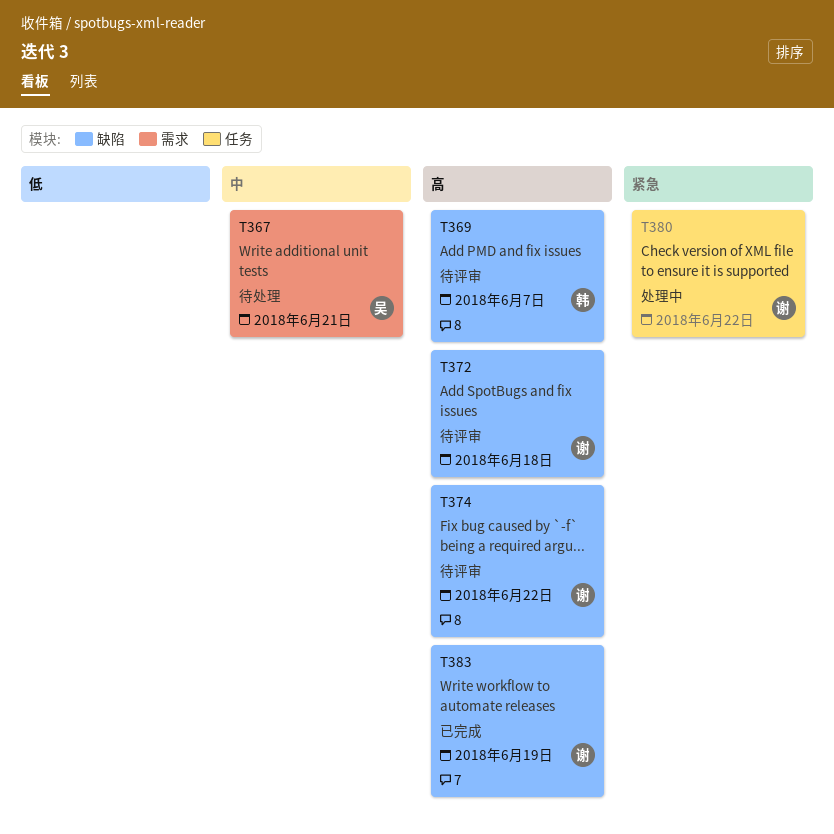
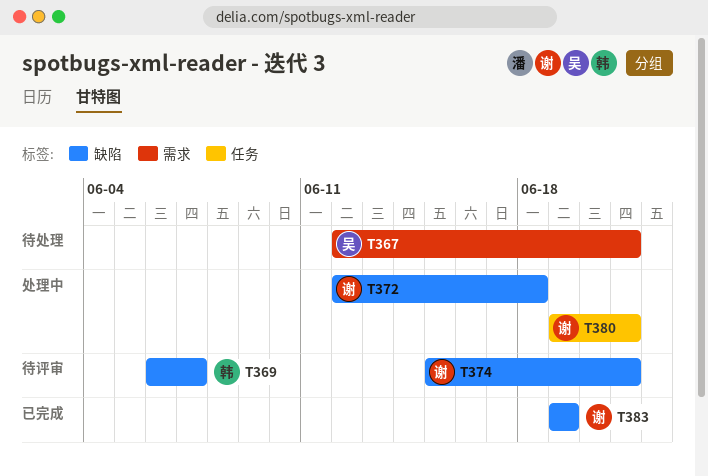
T372, status: 待评审 -> 处理中
T374, due: Jun 22 -> Jun 21
T380, due: Jun 22 -> Jun 21

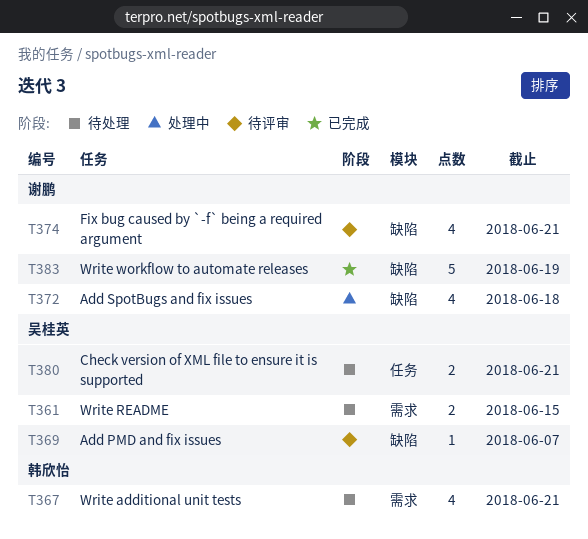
T361: none -> present
T367, owner: 吴桂英 -> 韩欣怡
T369, owner: 韩欣怡 -> 吴桂英
T380, status: 处理中 -> 待处理
T380, owner: 谢鹏 -> 吴桂英

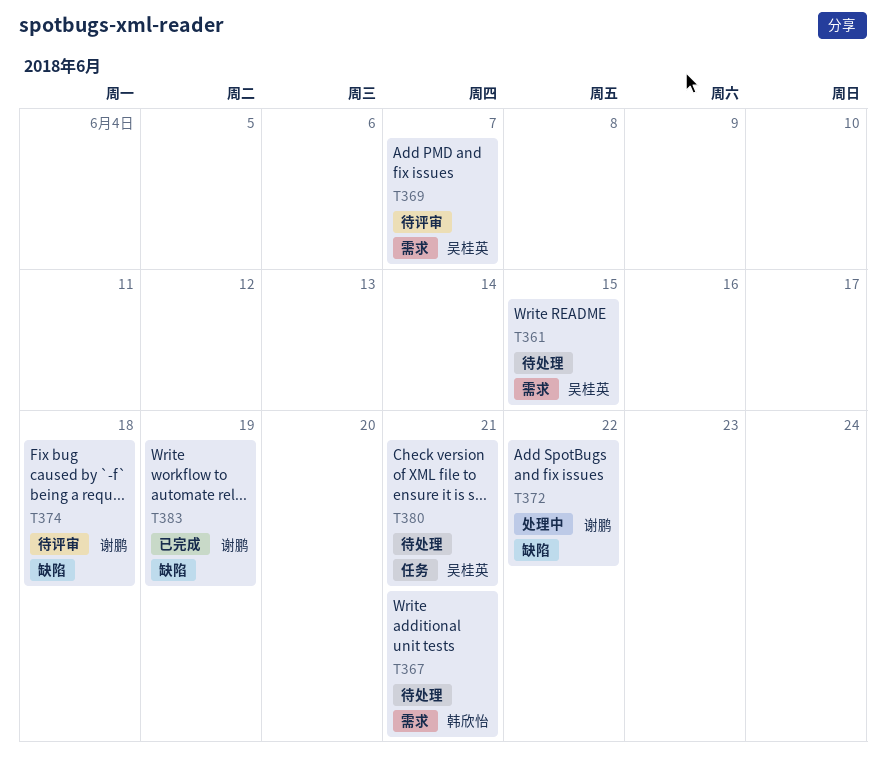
T369, label: 缺陷 -> 需求
T372, due: Jun 18 -> Jun 22
T374, due: Jun 21 -> Jun 18

